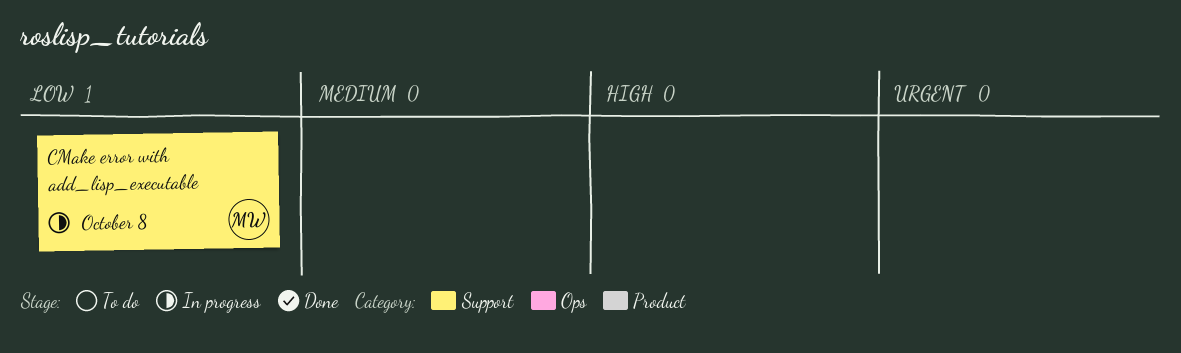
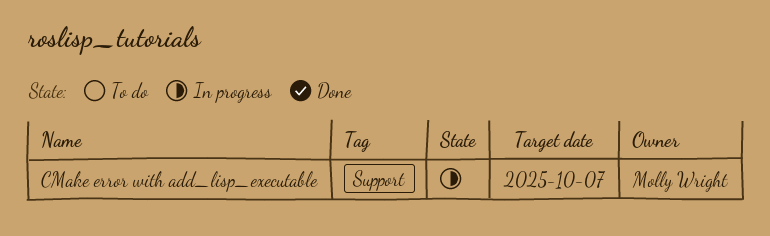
CMake error with add_lisp_executable, due: Oct 8 -> Oct 7

